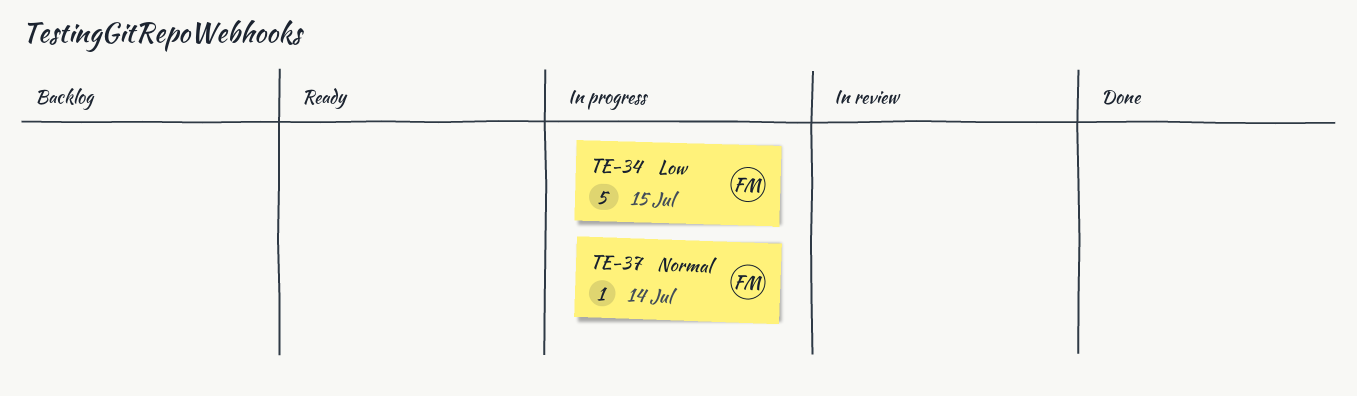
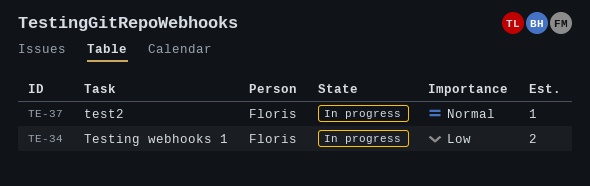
TE-34, estimate: 5 -> 2

